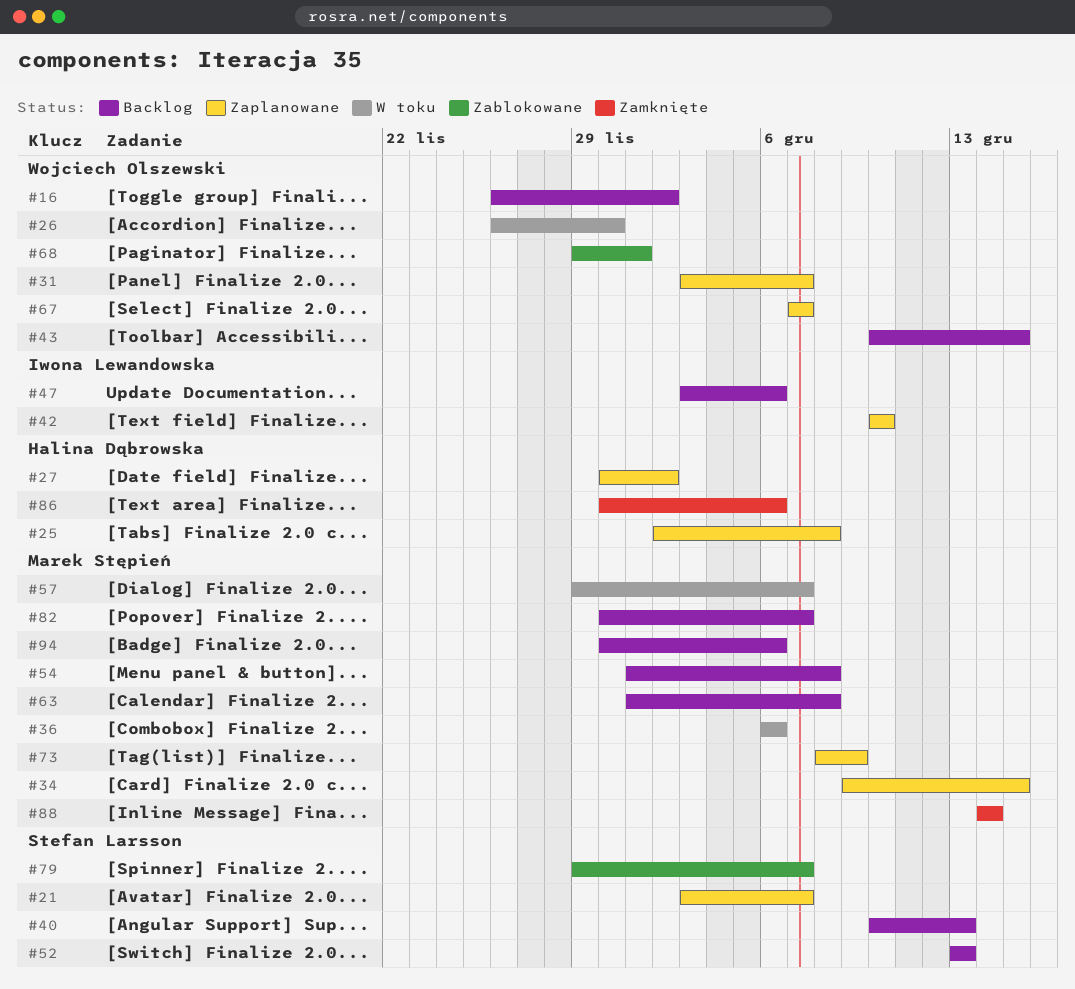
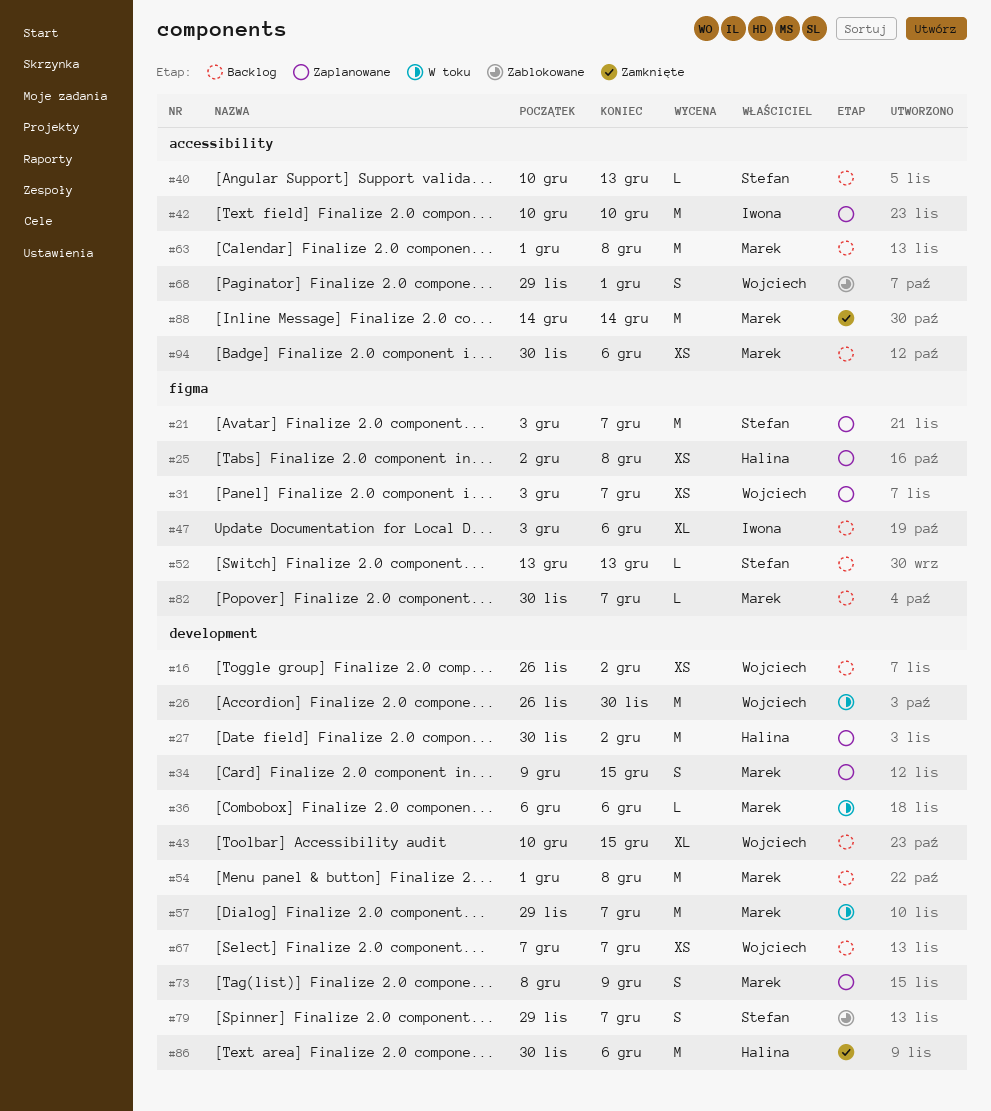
#67, status: Zaplanowane -> Backlog

